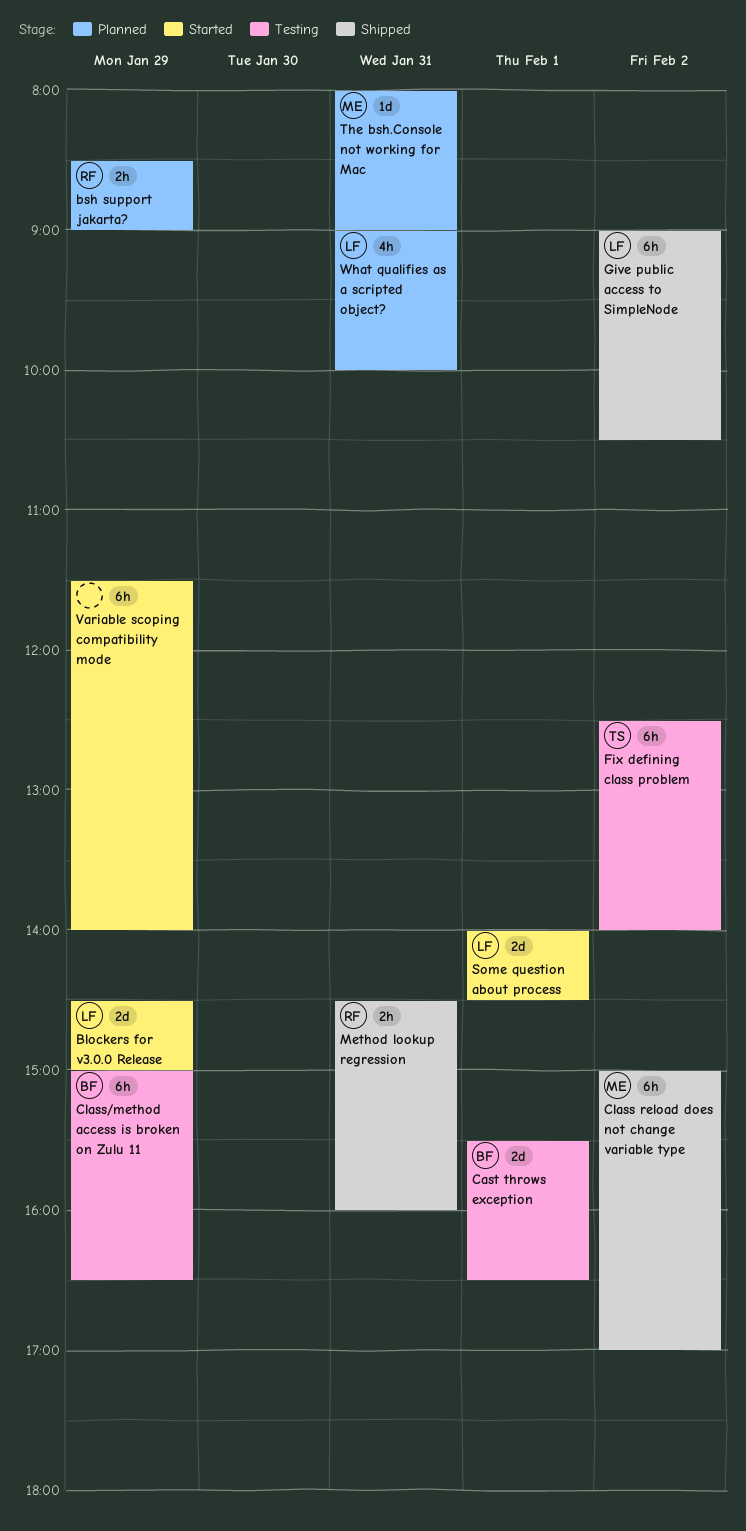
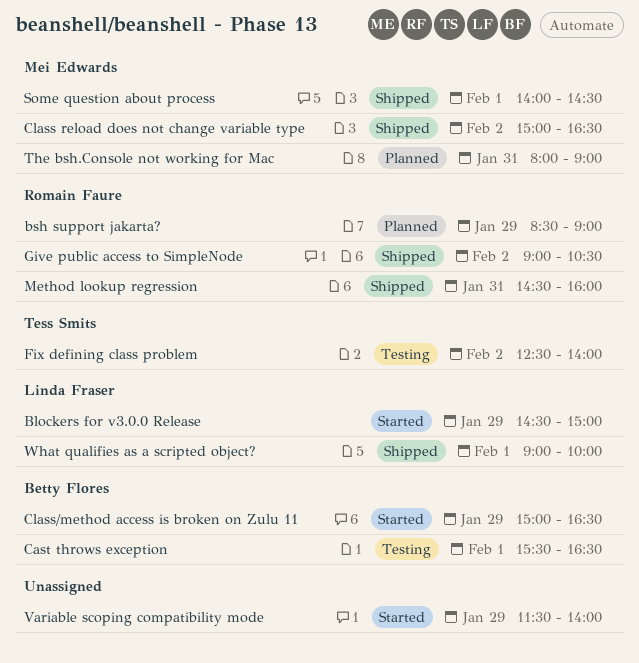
Class reload does not change variable type, ends: 17:00 -> 16:30
Class/method access is broken on Zulu 11, status: Testing -> Started
Give public access to SimpleNode, owner: Linda Fraser -> Romain Faure
Some question about process, status: Started -> Shipped
Some question about process, owner: Linda Fraser -> Mei Edwards
What qualifies as a scripted object?, status: Planned -> Shipped
What qualifies as a scripted object?, day: Jan 31 -> Feb 1

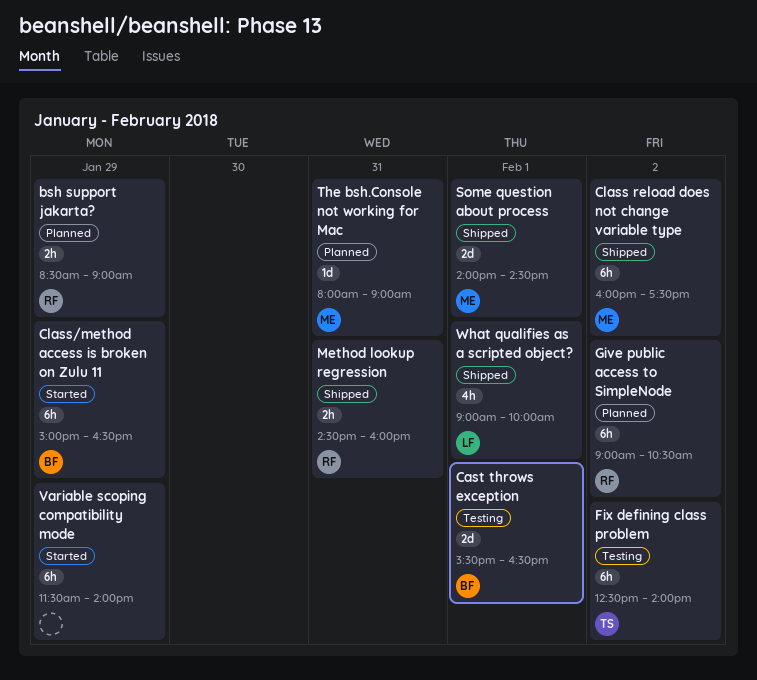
Blockers for v3.0.0 Release: present -> none
Class reload does not change variable type, begins: 15:00 -> 16:00
Class reload does not change variable type, ends: 16:30 -> 17:30
Give public access to SimpleNode, status: Shipped -> Planned

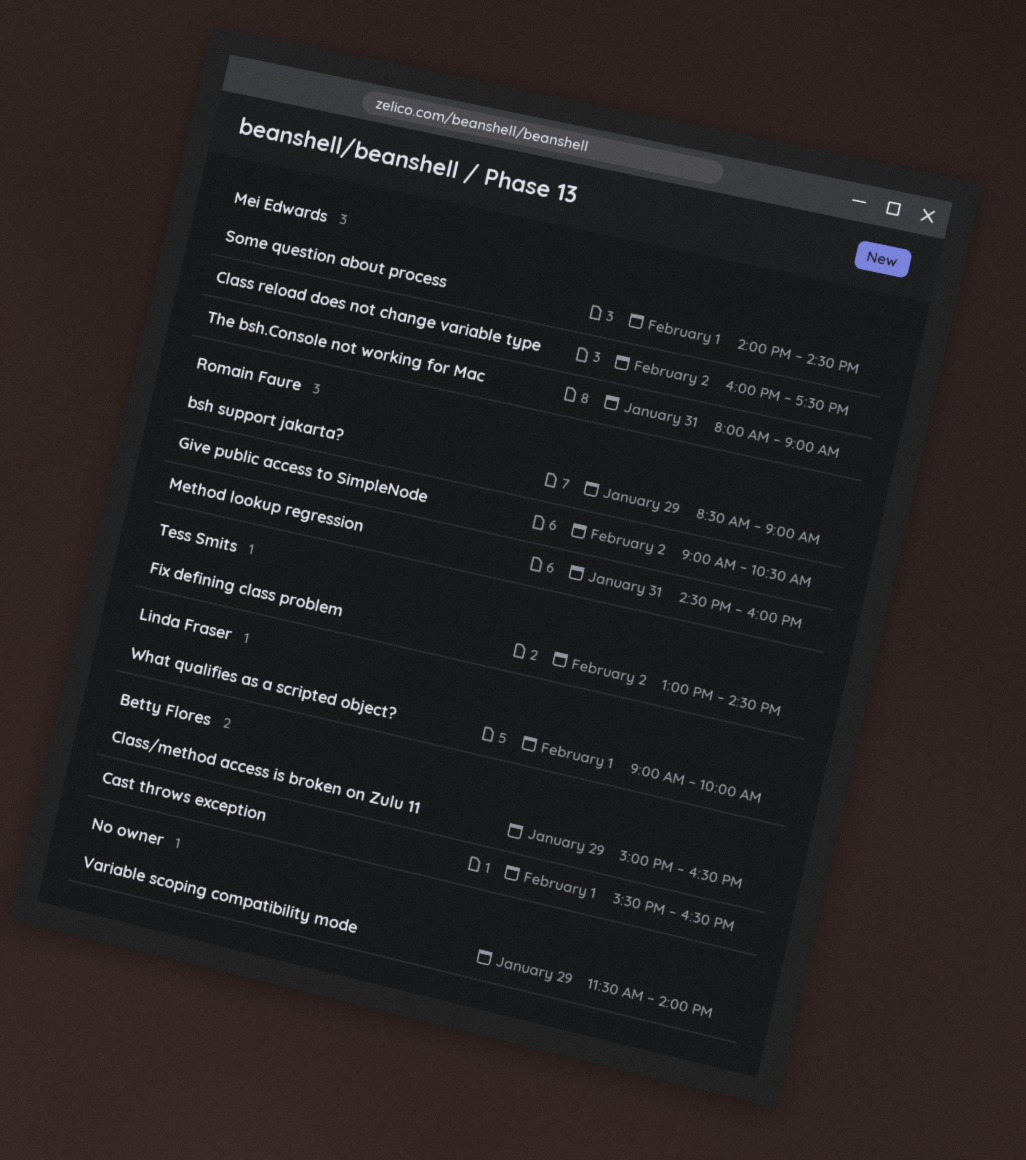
Fix defining class problem, begins: 12:30 -> 13:00
Fix defining class problem, ends: 14:00 -> 14:30

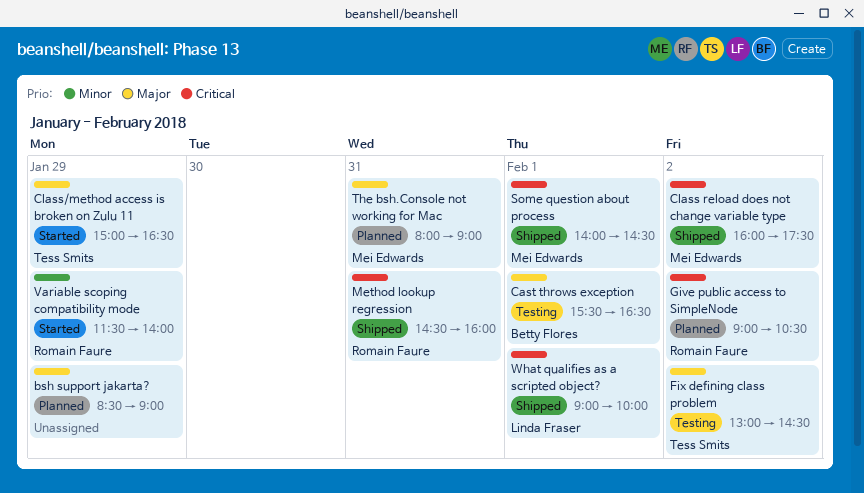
bsh support jakarta?, owner: Romain Faure -> none
Class/method access is broken on Zulu 11, owner: Betty Flores -> Tess Smits
Variable scoping compatibility mode, owner: none -> Romain Faure

